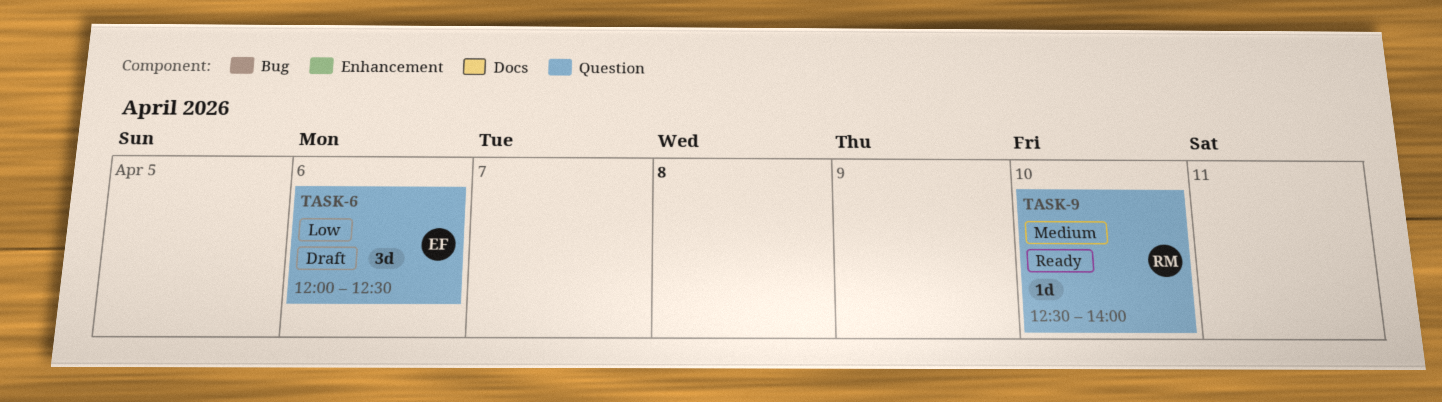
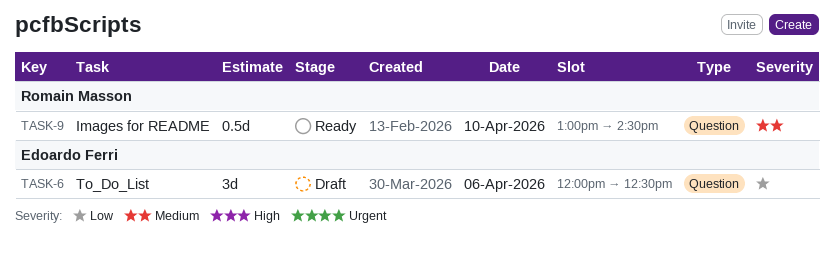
TASK-9, estimate: 1d -> 0.5d
TASK-9, begins: 12:30 -> 13:00
TASK-9, ends: 14:00 -> 14:30

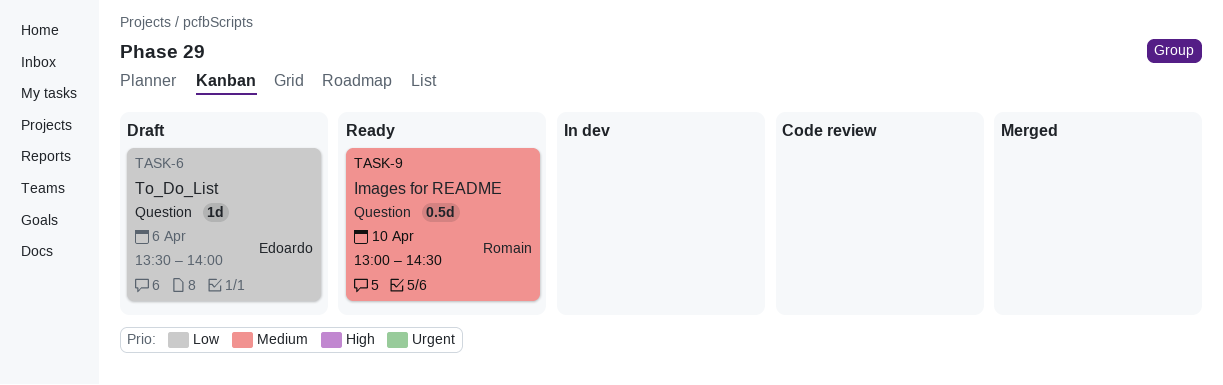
TASK-6, estimate: 3d -> 1d
TASK-6, begins: 12:00 -> 13:30
TASK-6, ends: 12:30 -> 14:00

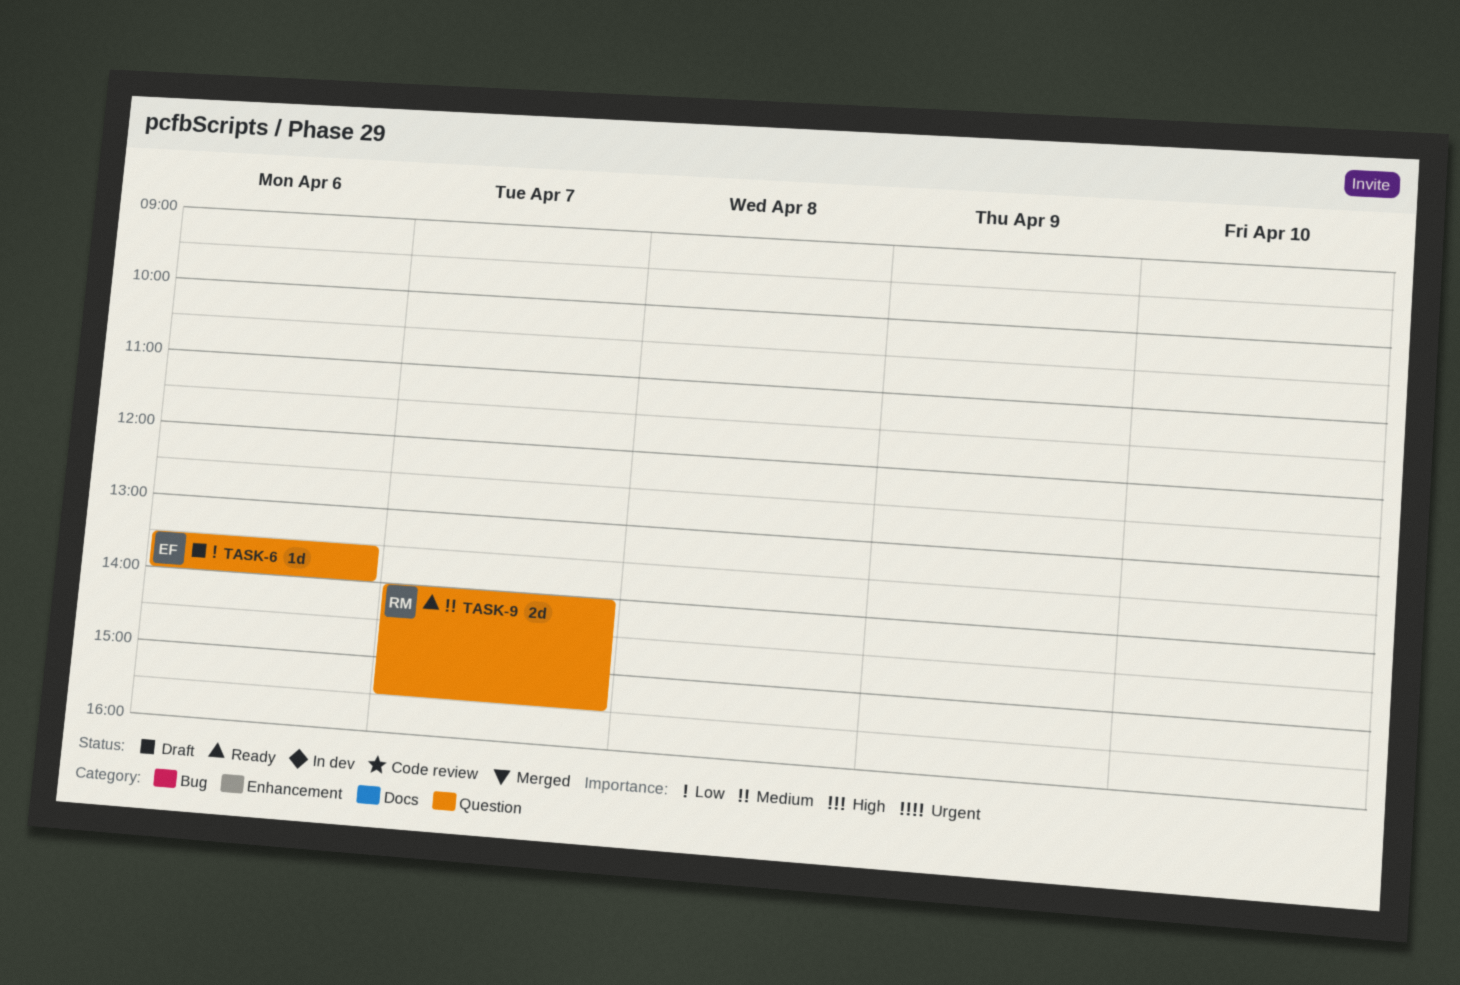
TASK-9, estimate: 0.5d -> 2d
TASK-9, day: Apr 10 -> Apr 7
TASK-9, begins: 13:00 -> 14:00
TASK-9, ends: 14:30 -> 15:30

